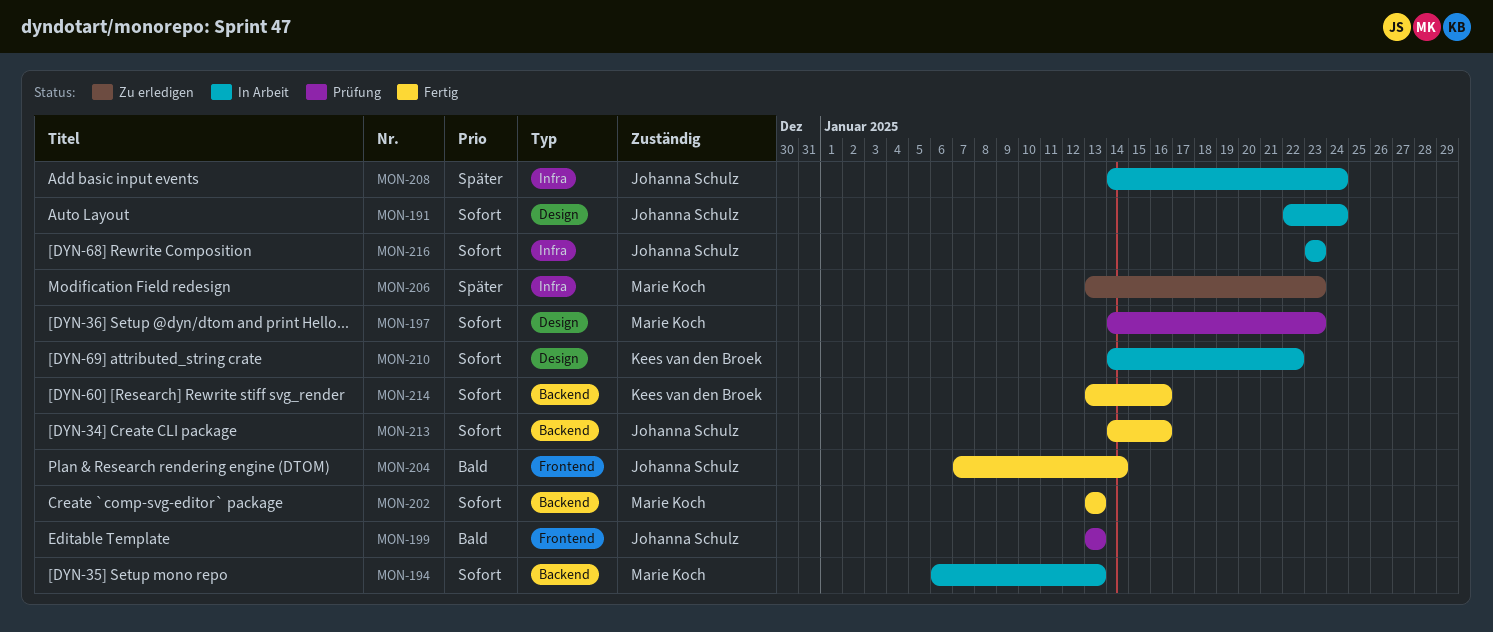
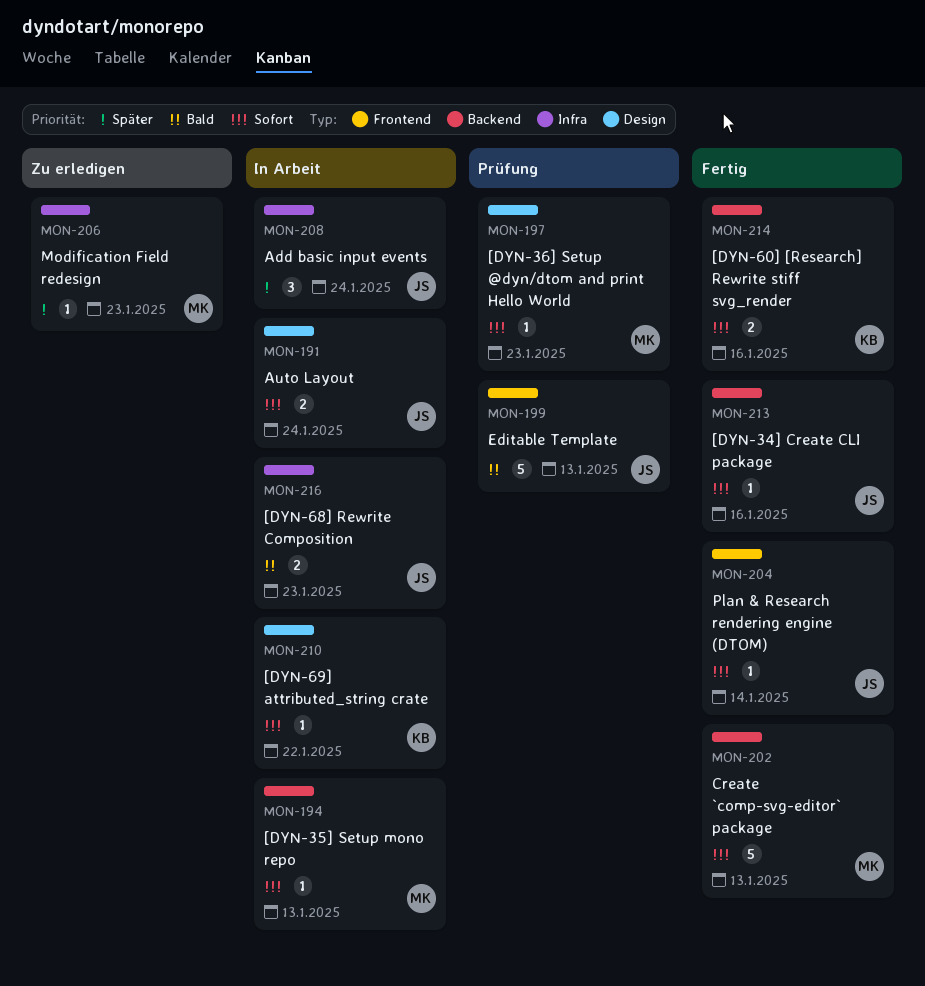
MON-204, priority: Bald -> Sofort
MON-216, priority: Sofort -> Bald

